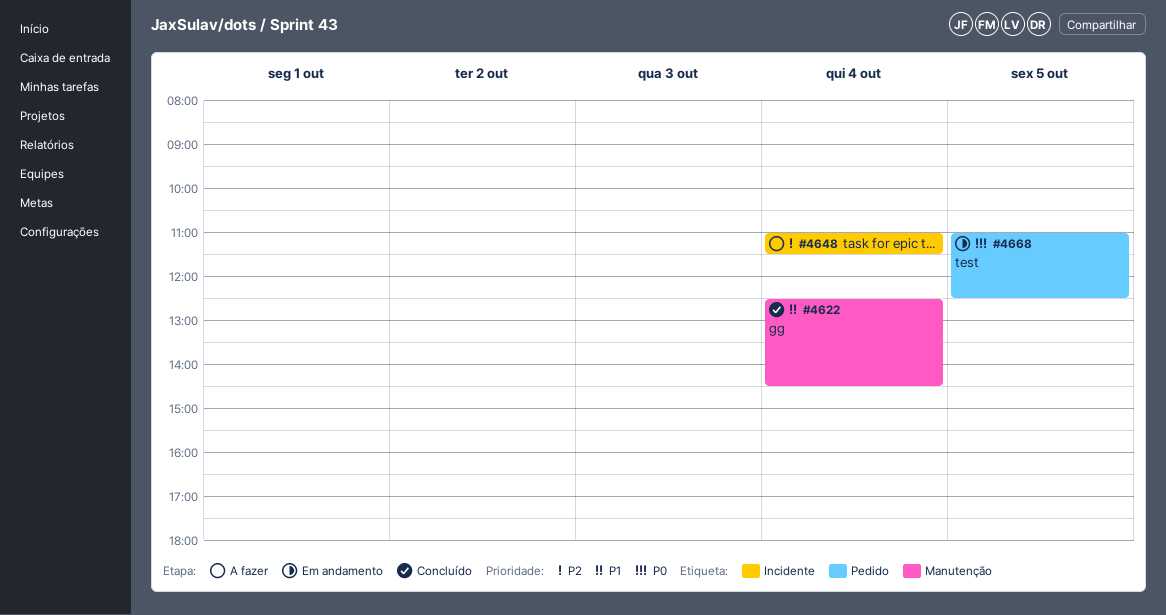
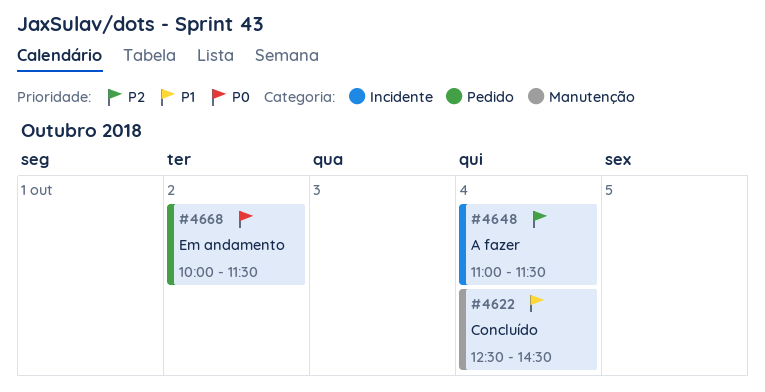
#4668, day: Oct 5 -> Oct 2
#4668, begins: 11:00 -> 10:00
#4668, ends: 12:30 -> 11:30

